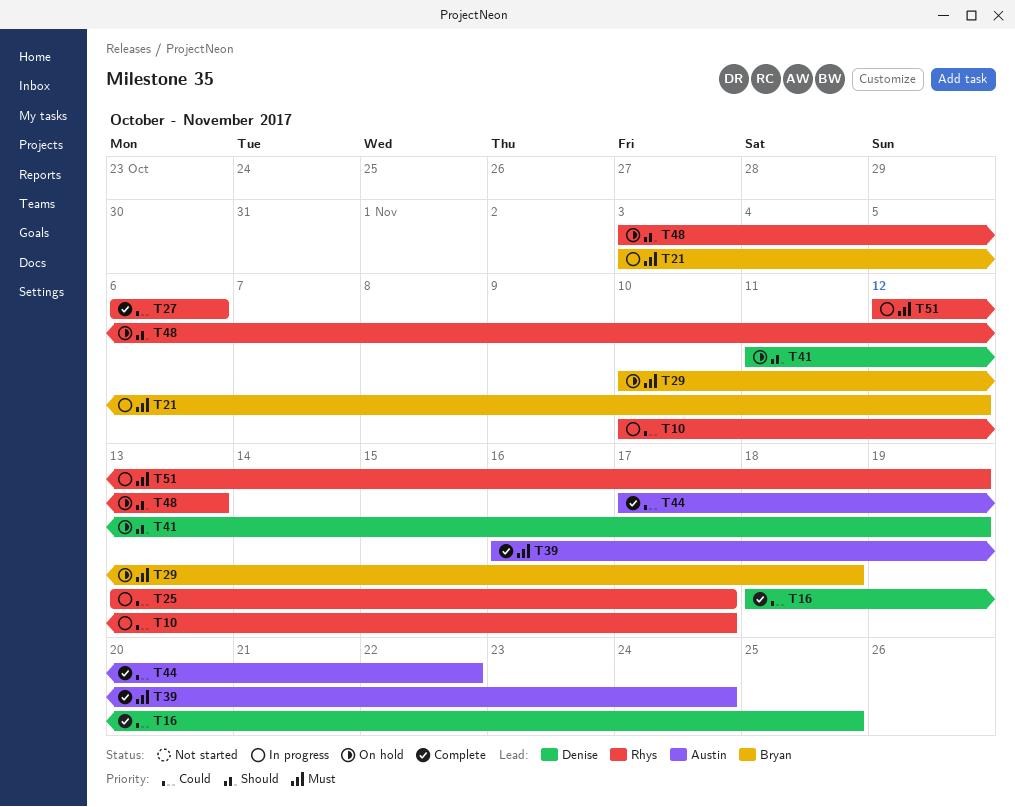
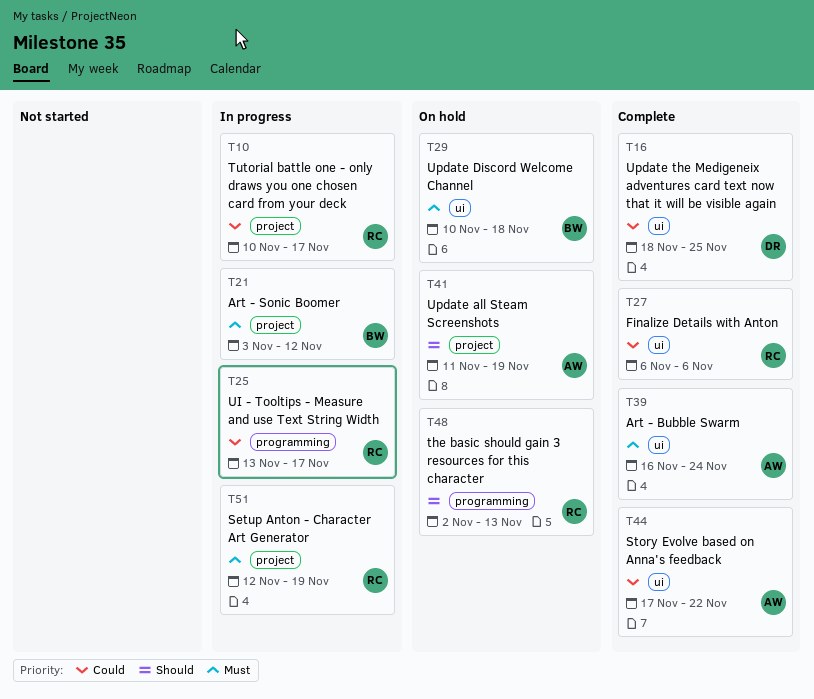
T41, owner: Denise -> Austin
T48, start: Nov 3 -> Nov 2

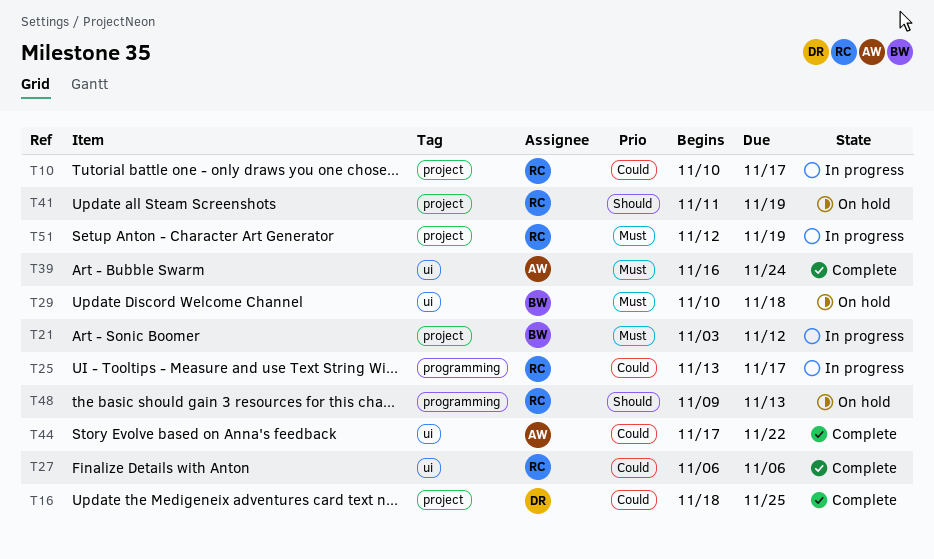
T16, label: ui -> project
T41, owner: AW -> RC
T48, start: Nov 2 -> Nov 9

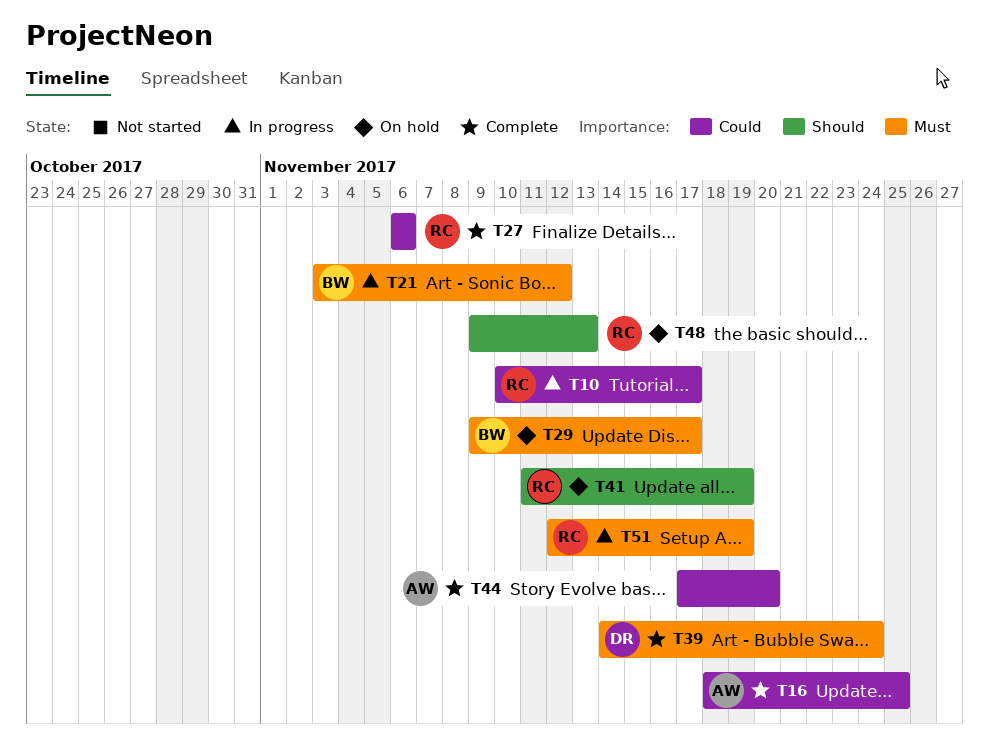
T16, owner: DR -> AW
T25: present -> none
T29, start: Nov 10 -> Nov 9
T29, due: Nov 18 -> Nov 17
T39, owner: AW -> DR
T39, start: Nov 16 -> Nov 14
T44, due: Nov 22 -> Nov 20

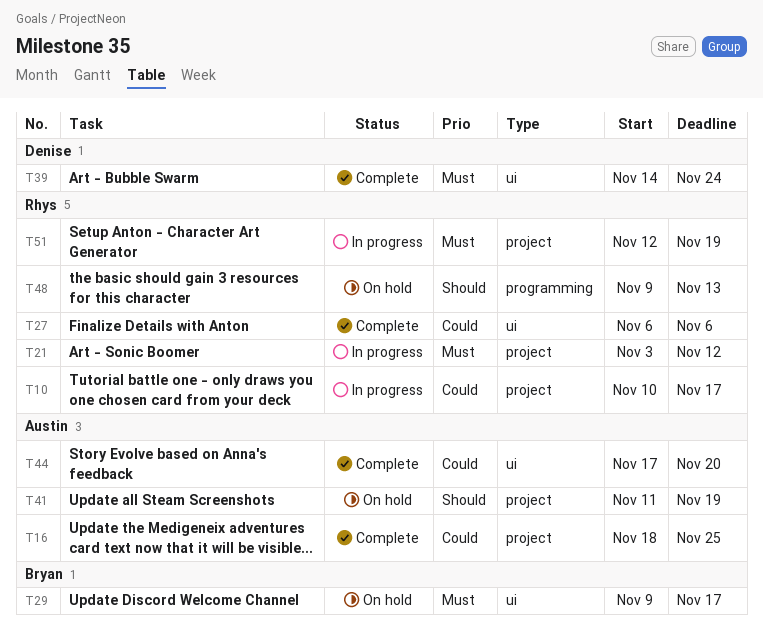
T21, owner: Bryan -> Rhys
T41, owner: Rhys -> Austin

